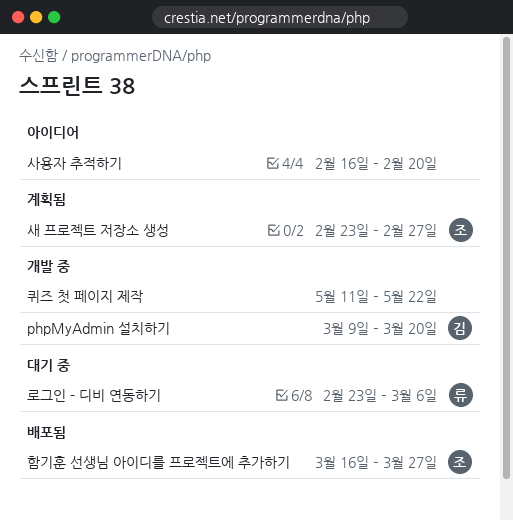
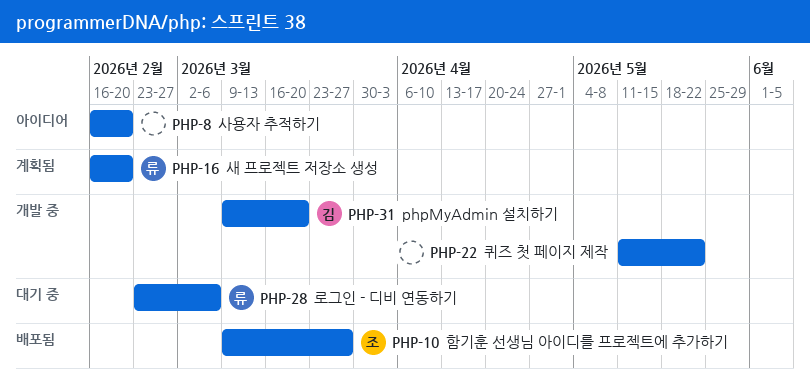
새 프로젝트 저장소 생성, owner: 조 -> 류
새 프로젝트 저장소 생성, start: Feb 23 -> Feb 16
새 프로젝트 저장소 생성, due: Feb 27 -> Feb 20
함기훈 선생님 아이디를 프로젝트에 추가하기, start: Mar 16 -> Mar 9

